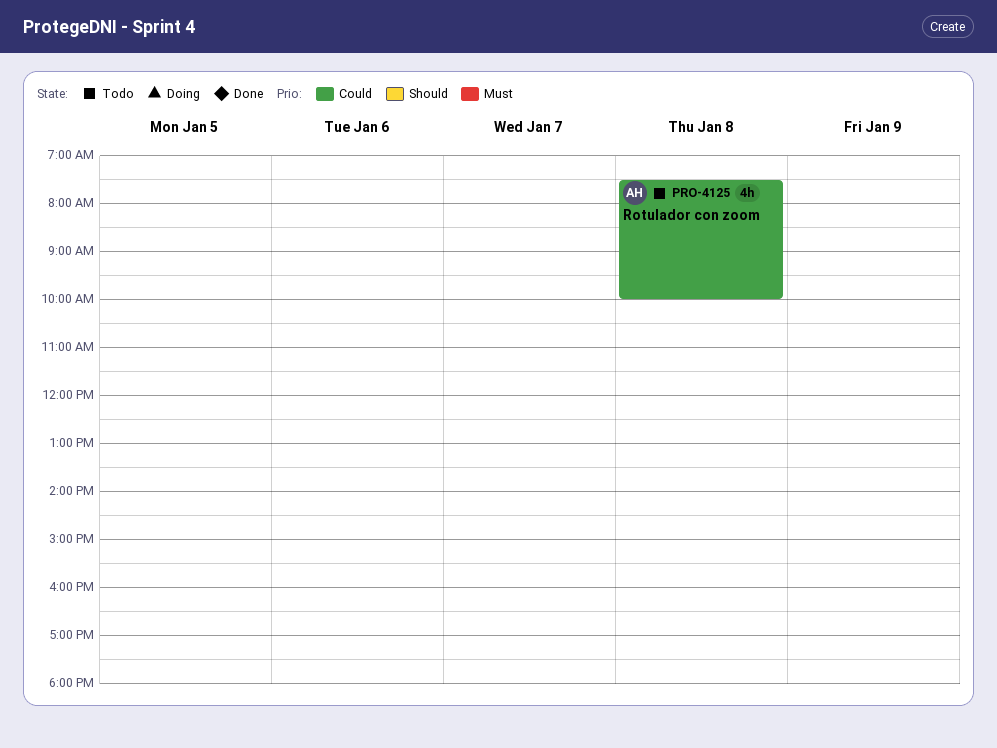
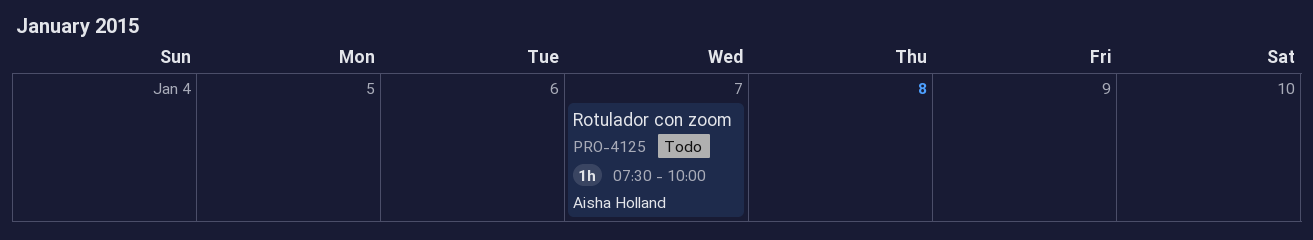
PRO-4125, estimate: 4h -> 1h
PRO-4125, day: Jan 8 -> Jan 7

